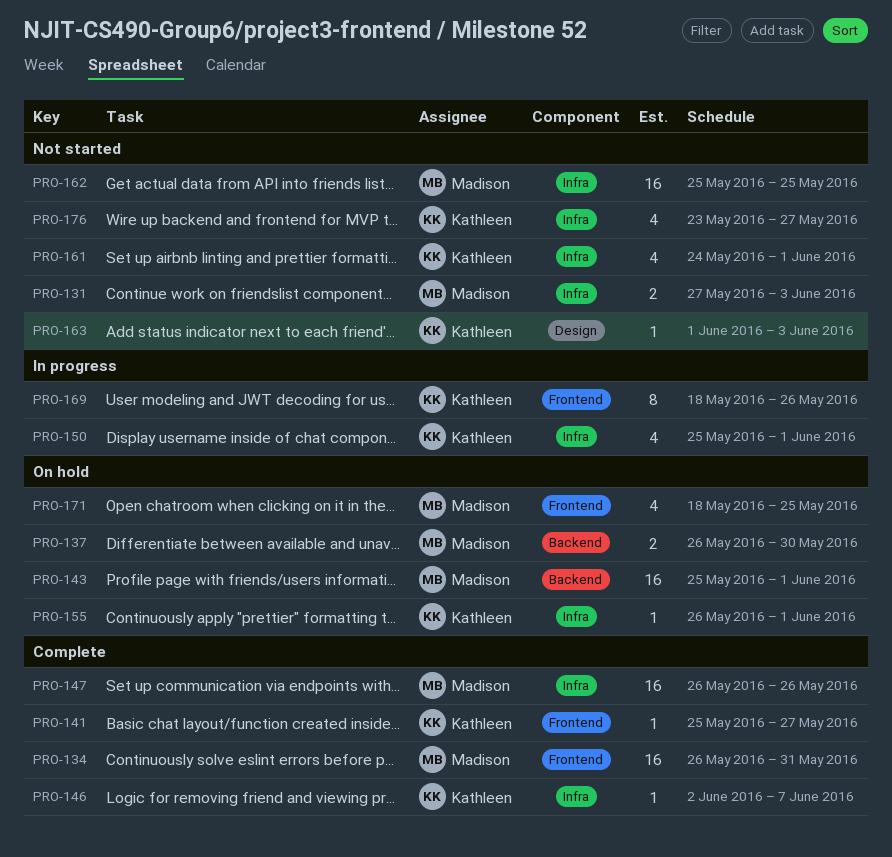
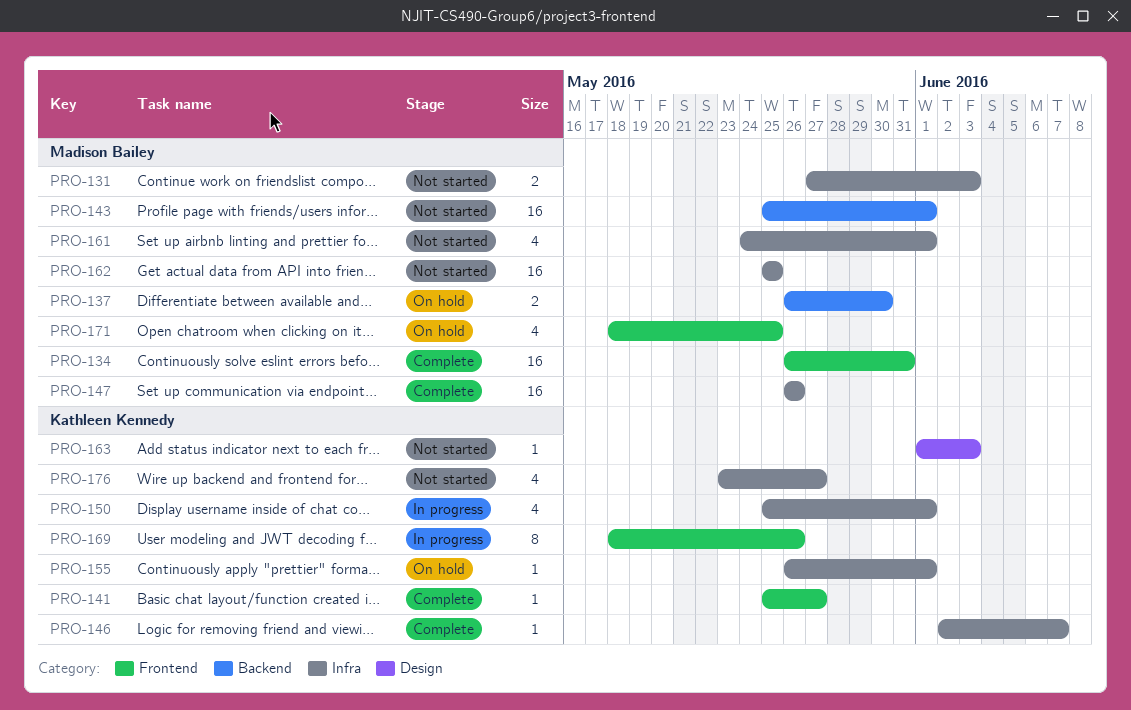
PRO-143, status: On hold -> Not started
PRO-161, owner: Kathleen Kennedy -> Madison Bailey

